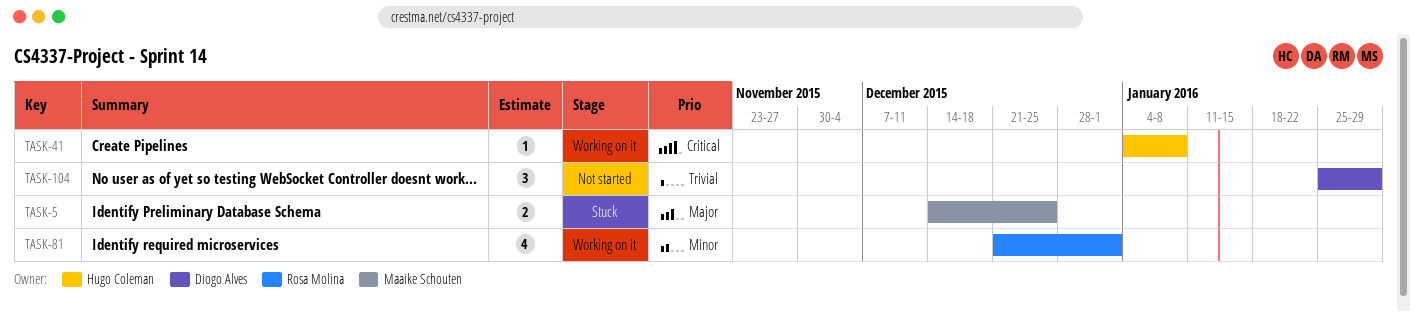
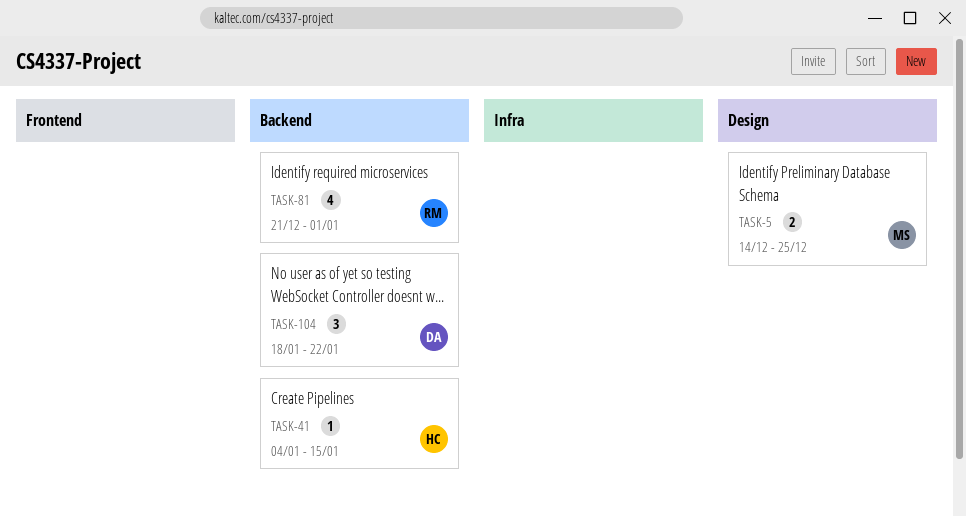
TASK-41, due: Jan 8 -> Jan 15
TASK-104, start: Jan 25 -> Jan 18
TASK-104, due: Jan 29 -> Jan 22

